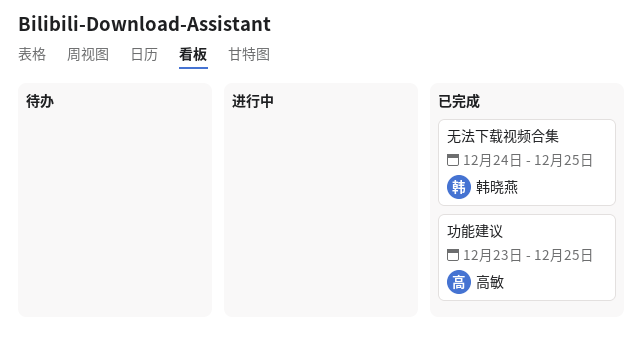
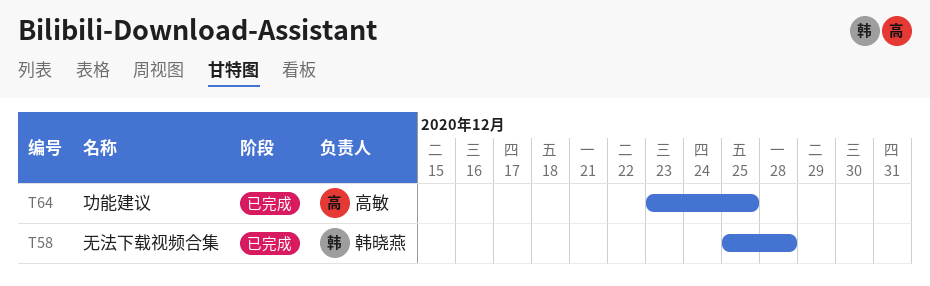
无法下载视频合集, start: Dec 24 -> Dec 25
无法下载视频合集, due: Dec 25 -> Dec 28

